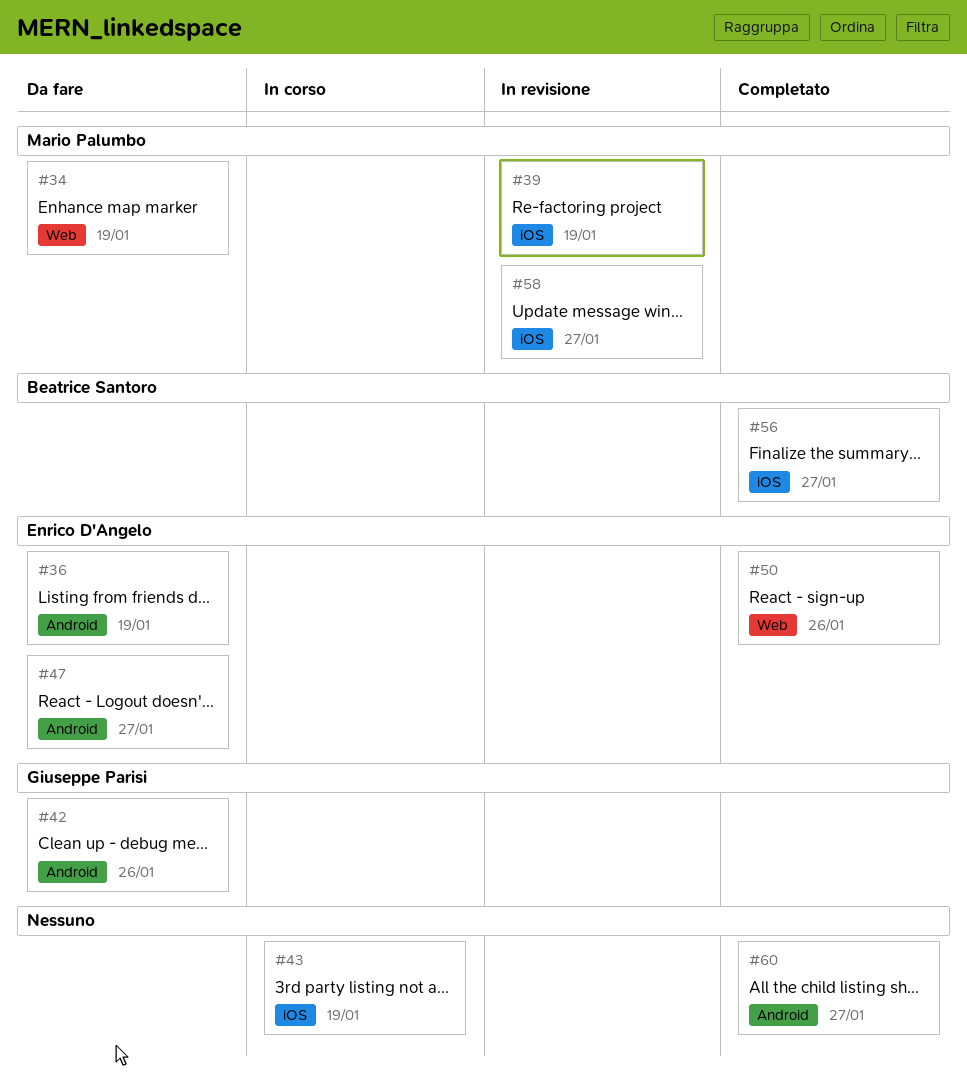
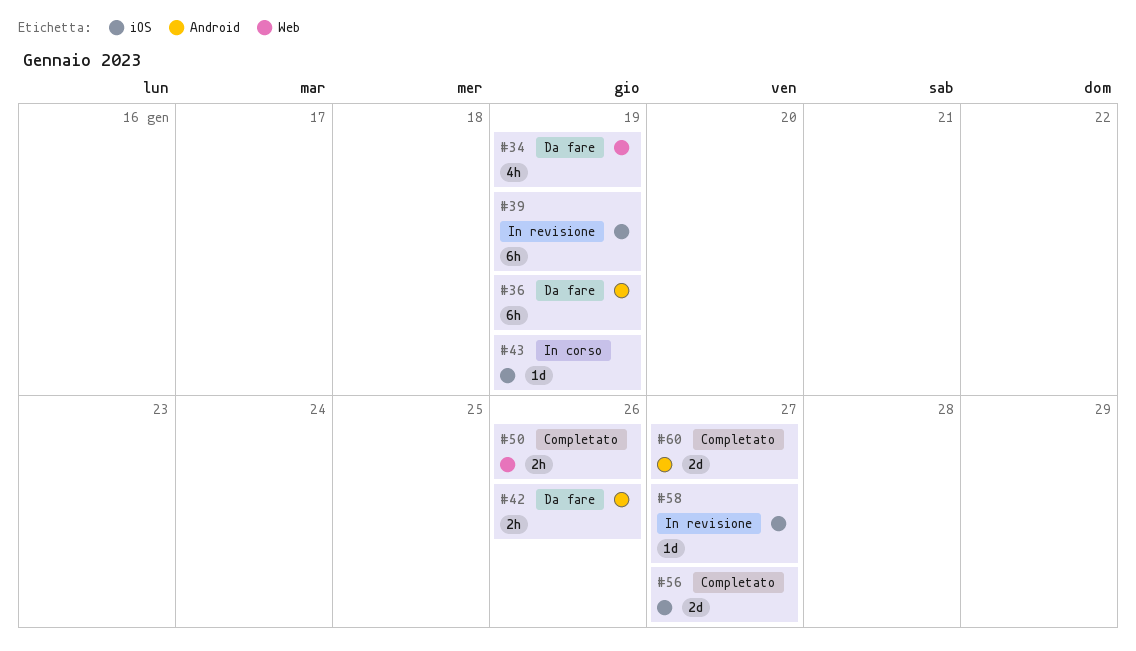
#47: present -> none

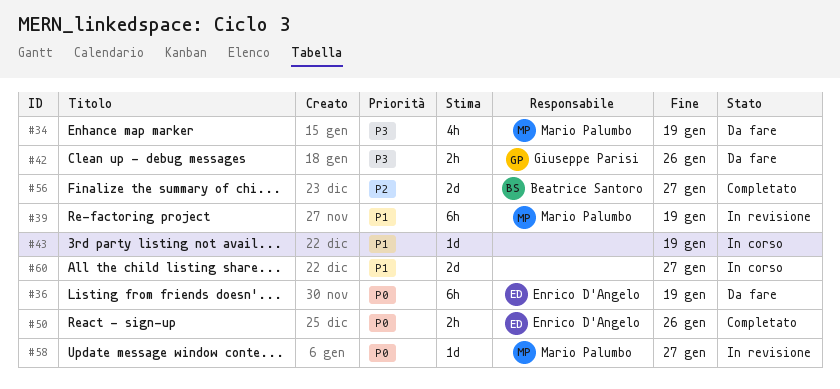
#60, status: Completato -> In corso

